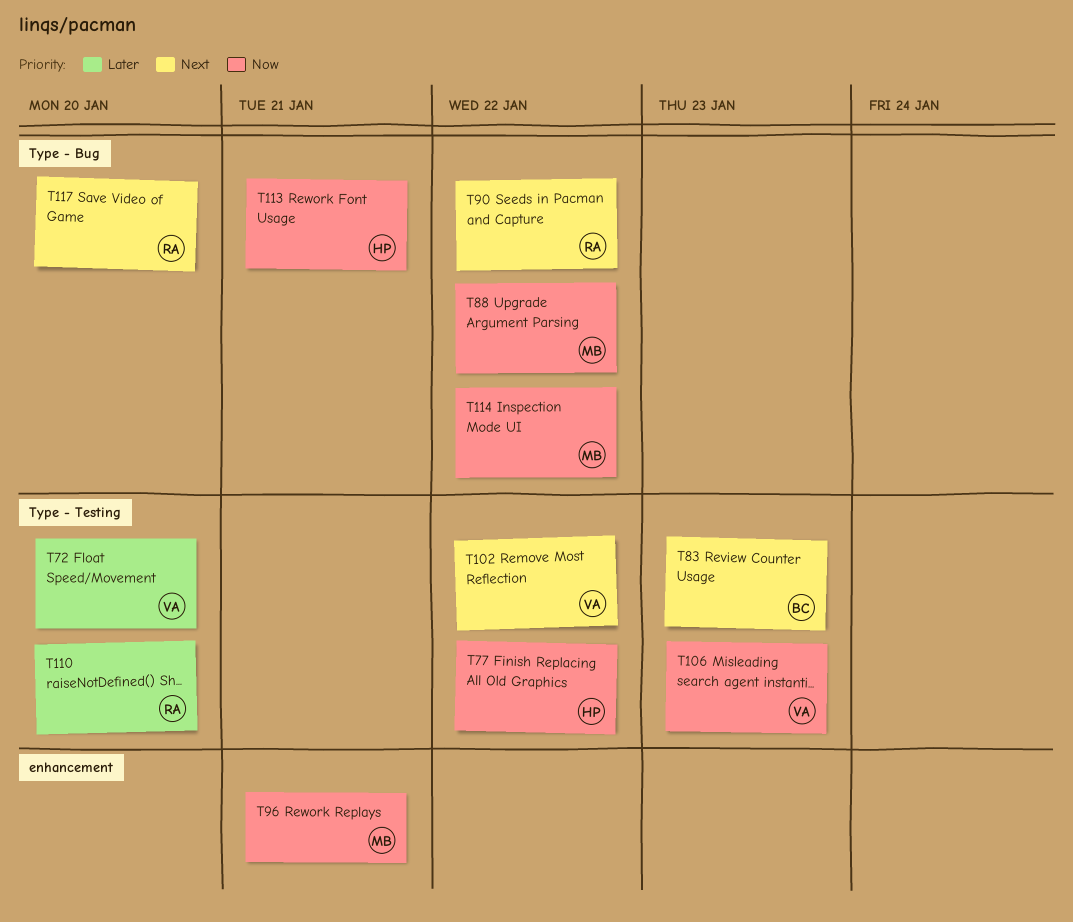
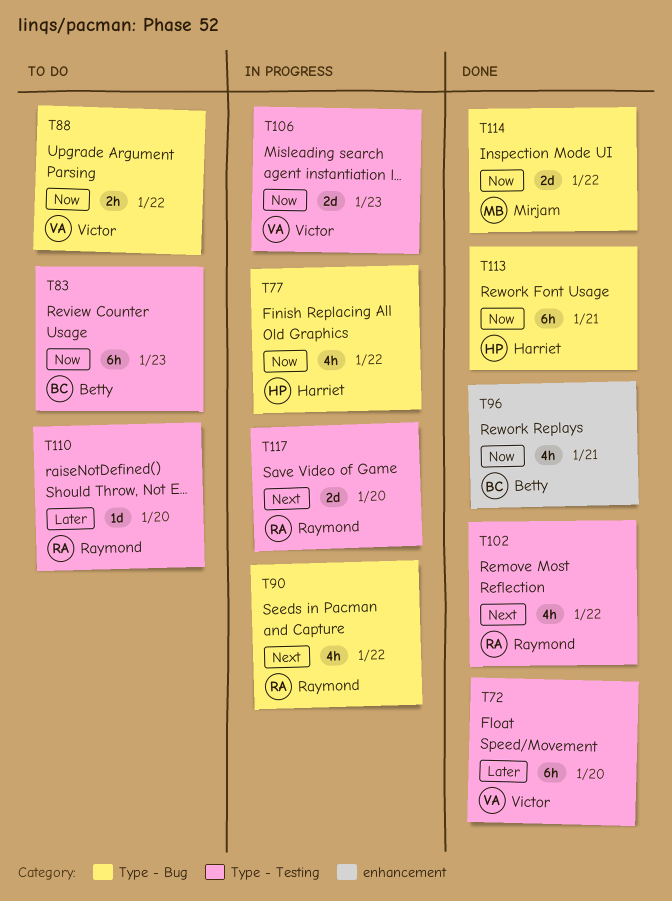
T77, label: Type - Testing -> Type - Bug
T83, priority: Next -> Now
T88, owner: Mirjam -> Victor
T96, owner: Mirjam -> Betty
T102, owner: Victor -> Raymond
T117, label: Type - Bug -> Type - Testing

